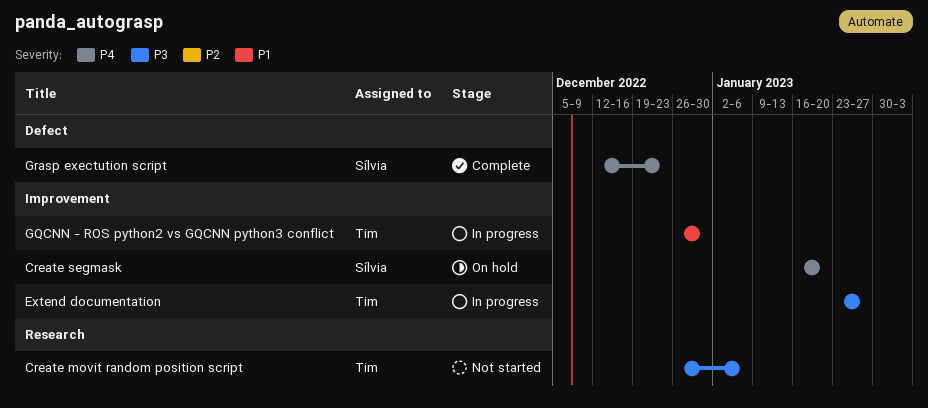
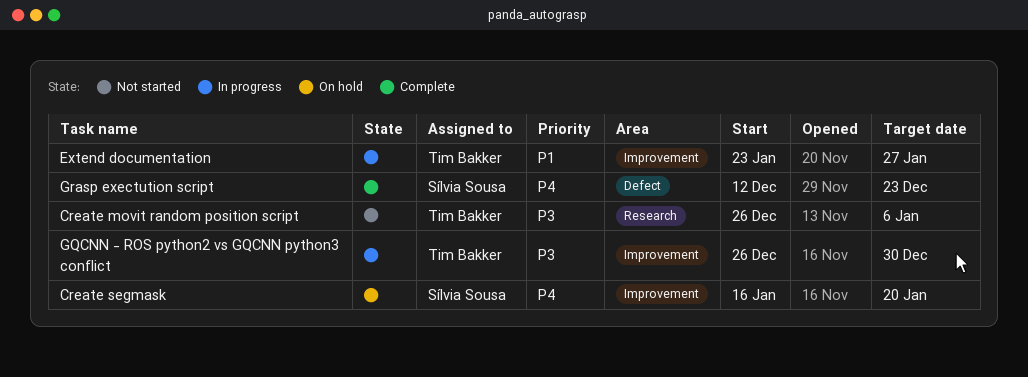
Extend documentation, priority: P3 -> P1
GQCNN - ROS python2 vs GQCNN python3 conflict, priority: P1 -> P3

